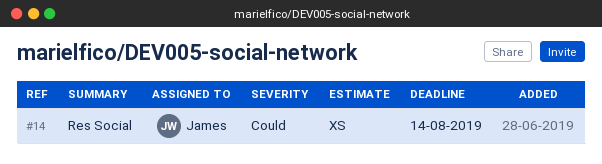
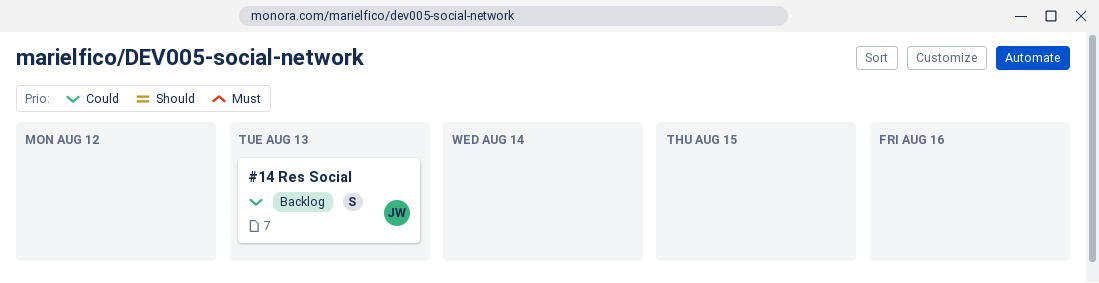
#14, estimate: XS -> S
#14, due: Aug 14 -> Aug 13

